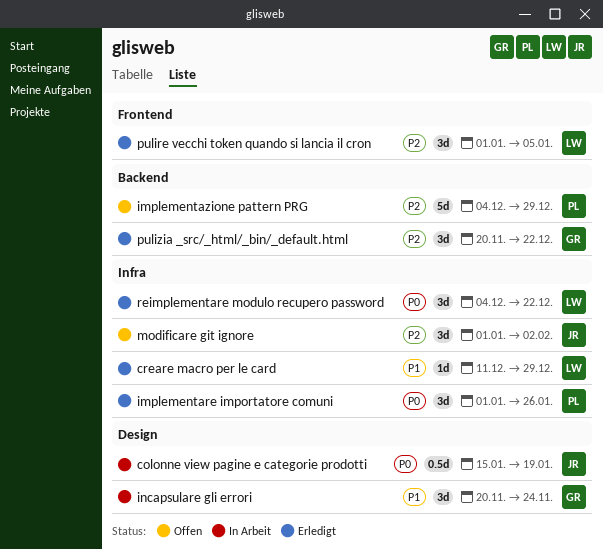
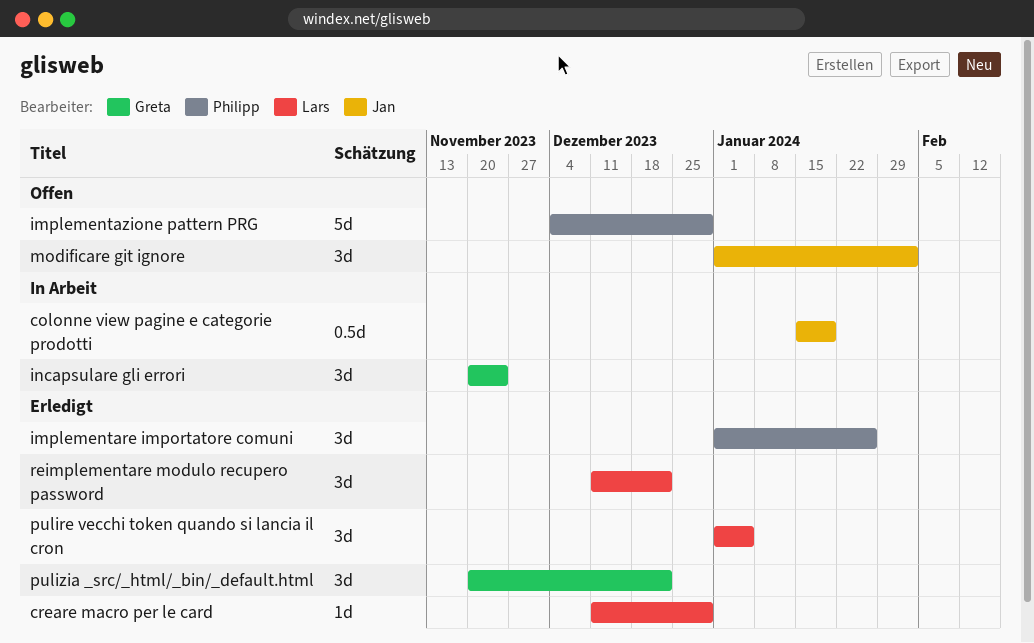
reimplementare modulo recupero password, start: Dec 4 -> Dec 11

